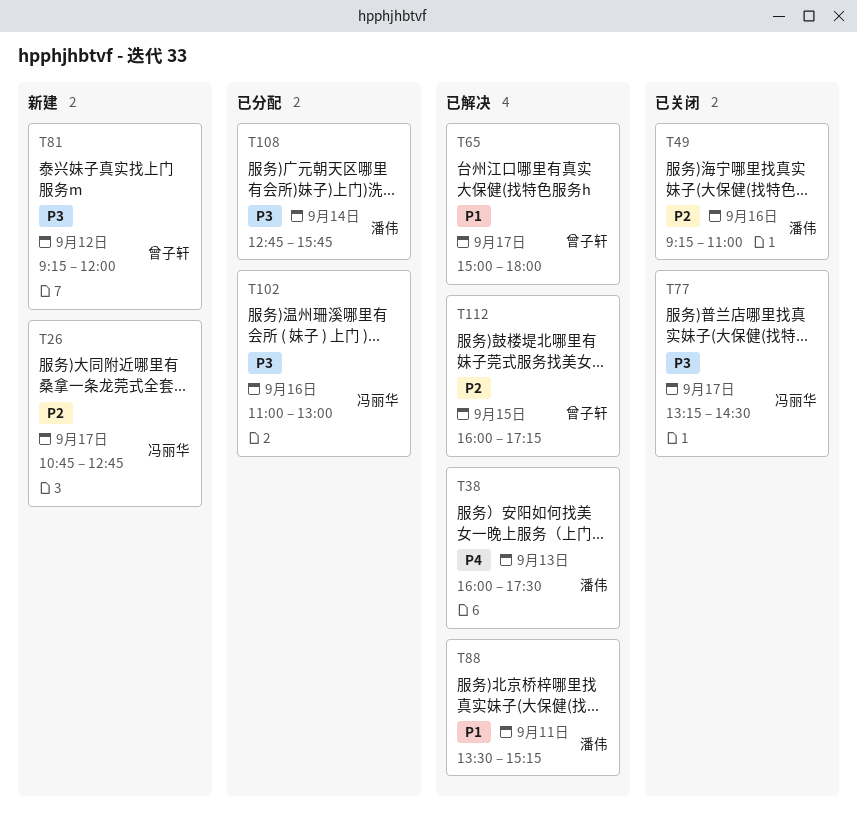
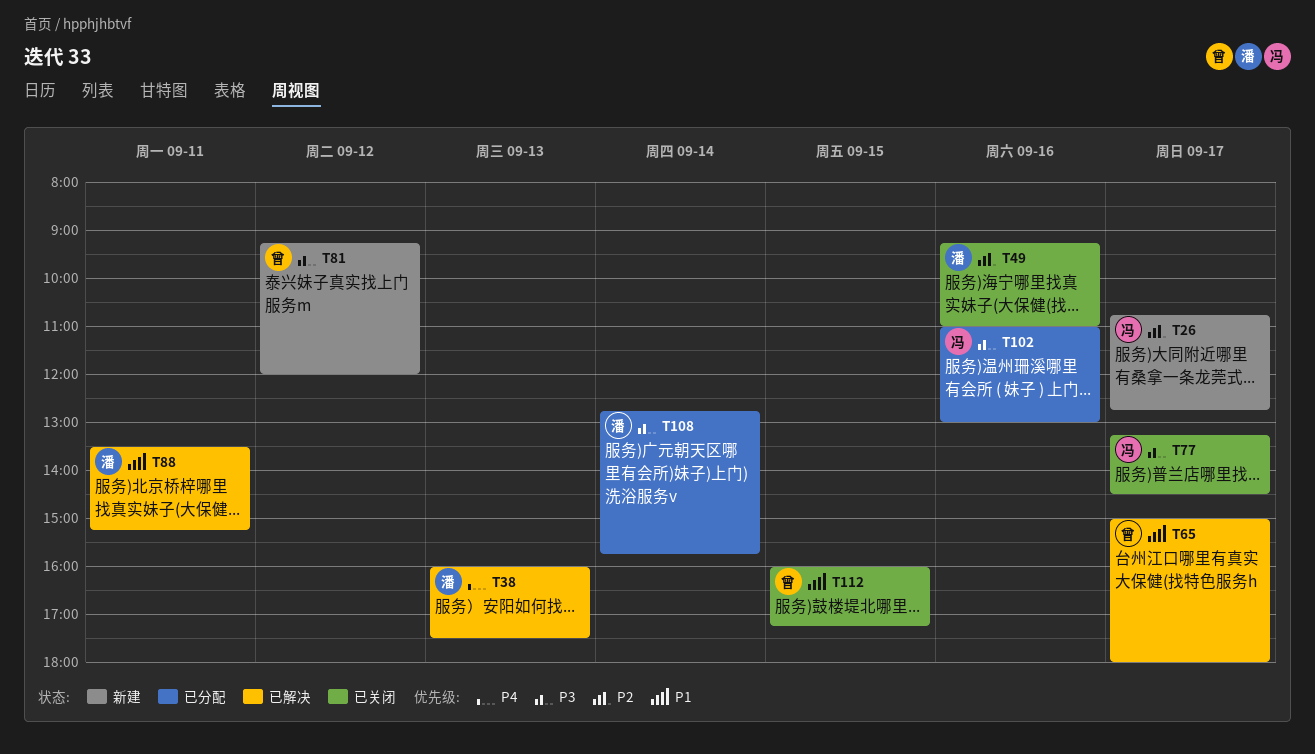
T112, status: 已解决 -> 已关闭
T112, priority: P2 -> P1

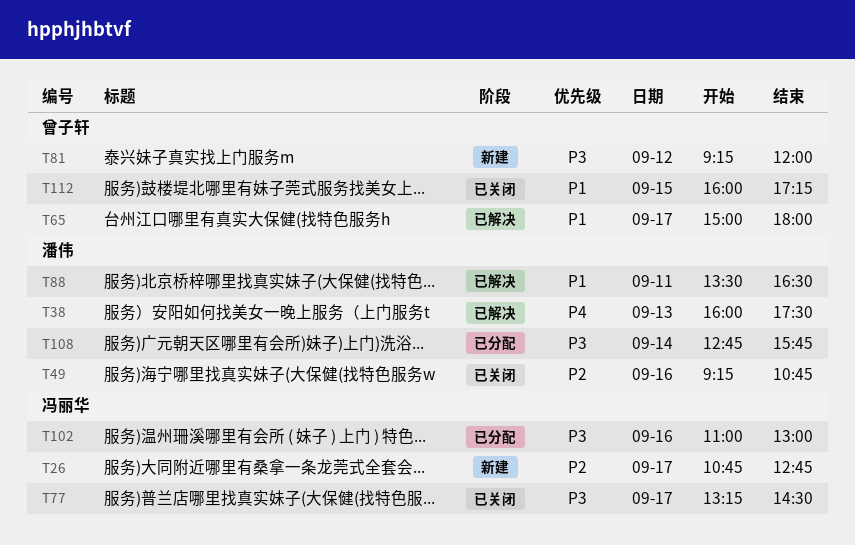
T49, ends: 11:00 -> 10:45
T88, ends: 15:15 -> 16:30

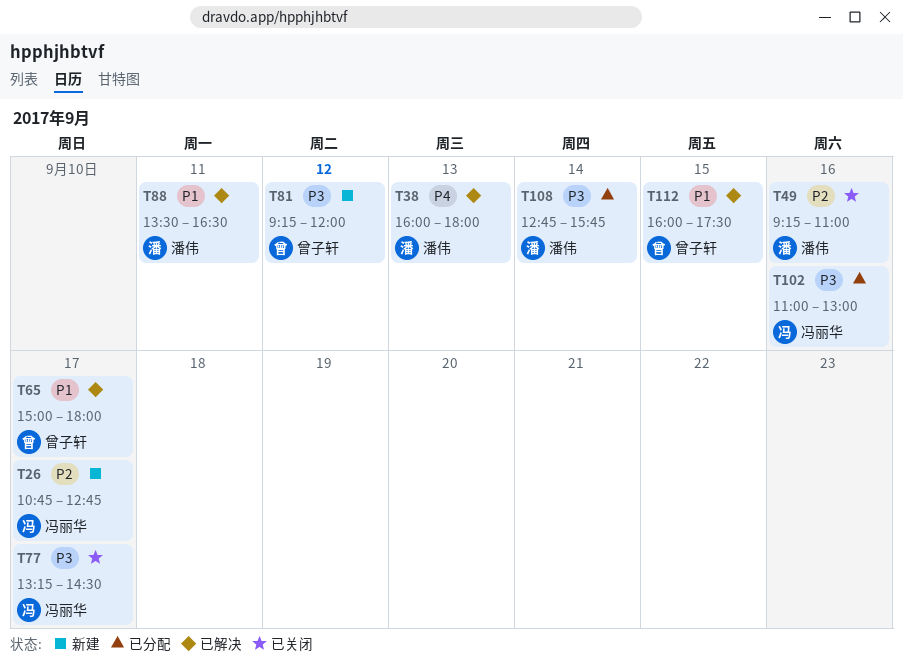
T38, ends: 17:30 -> 18:00
T49, ends: 10:45 -> 11:00
T112, status: 已关闭 -> 已解决
T112, ends: 17:15 -> 17:30

